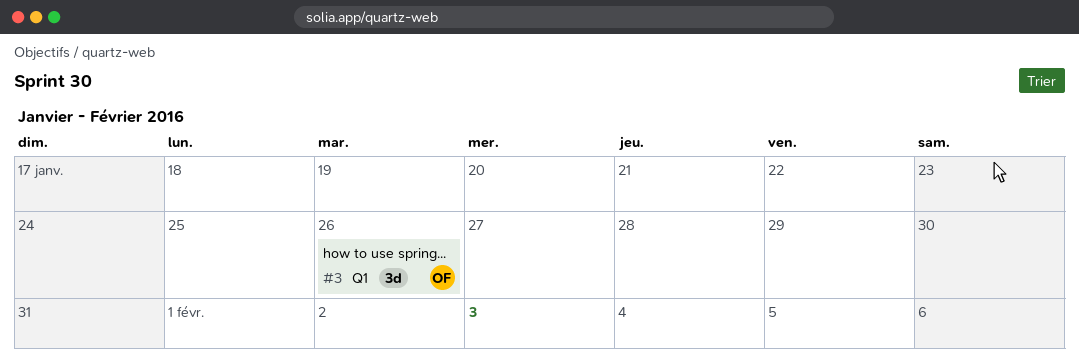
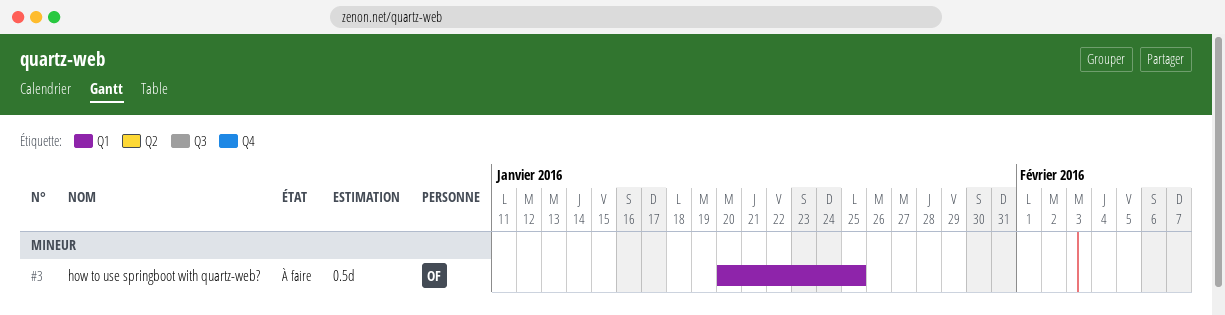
#3, estimate: 3d -> 0.5d
#3, due: Jan 26 -> Jan 25

